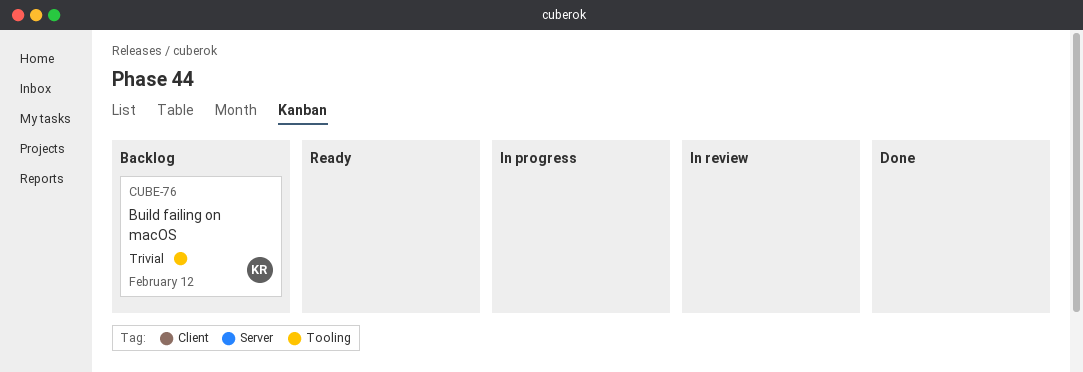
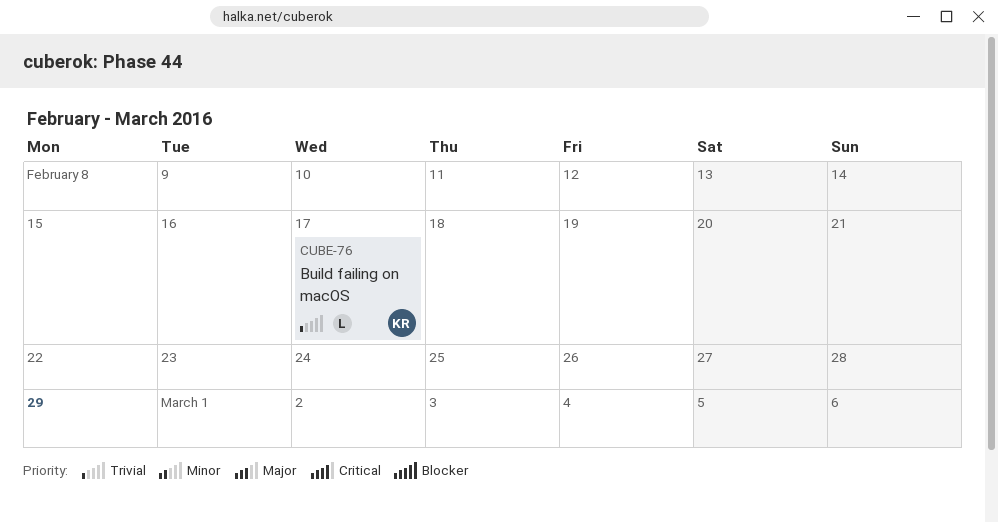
CUBE-76, due: Feb 12 -> Feb 17

